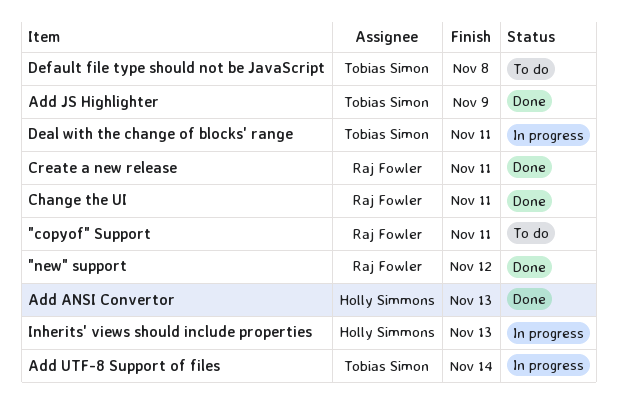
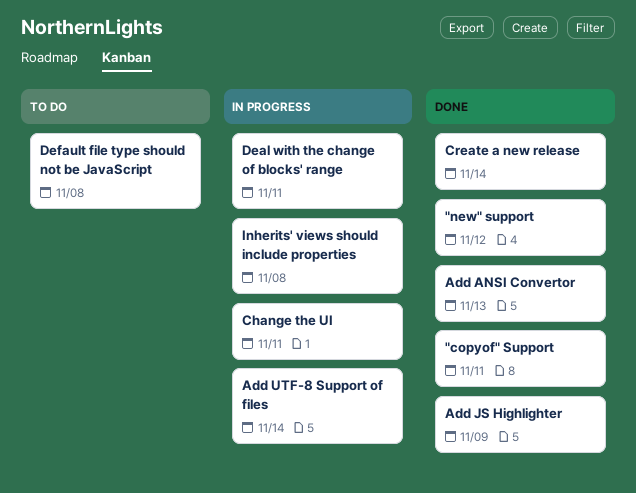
"copyof" Support, status: To do -> Done
Change the UI, status: Done -> In progress
Create a new release, due: Nov 11 -> Nov 14
Inherits' views should include properties, due: Nov 13 -> Nov 8

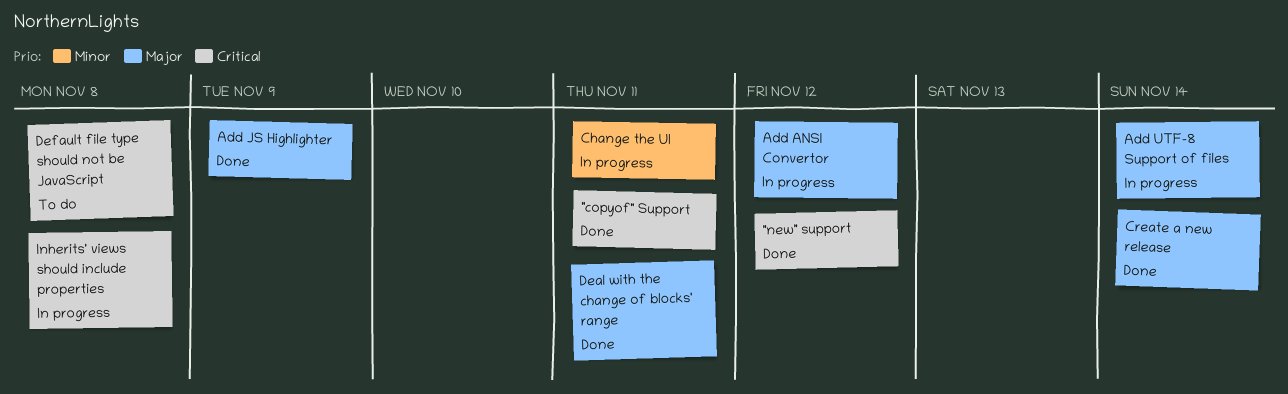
Add ANSI Convertor, status: Done -> In progress
Add ANSI Convertor, due: Nov 13 -> Nov 12
Deal with the change of blocks' range, status: In progress -> Done

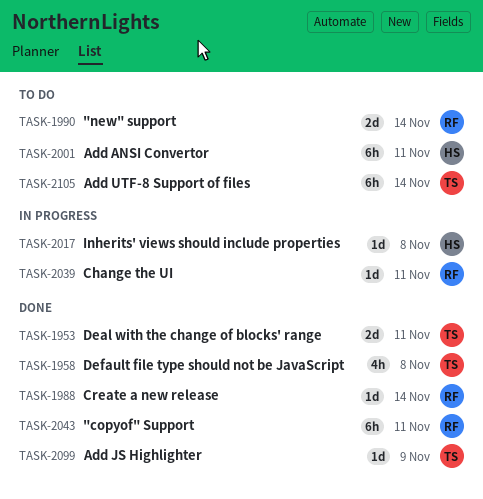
"new" support, status: Done -> To do
"new" support, due: Nov 12 -> Nov 14
Add ANSI Convertor, status: In progress -> To do
Add ANSI Convertor, due: Nov 12 -> Nov 11
Add UTF-8 Support of files, status: In progress -> To do
Default file type should not be JavaScript, status: To do -> Done

